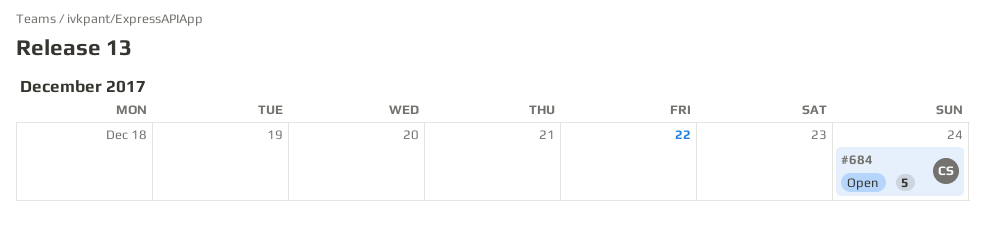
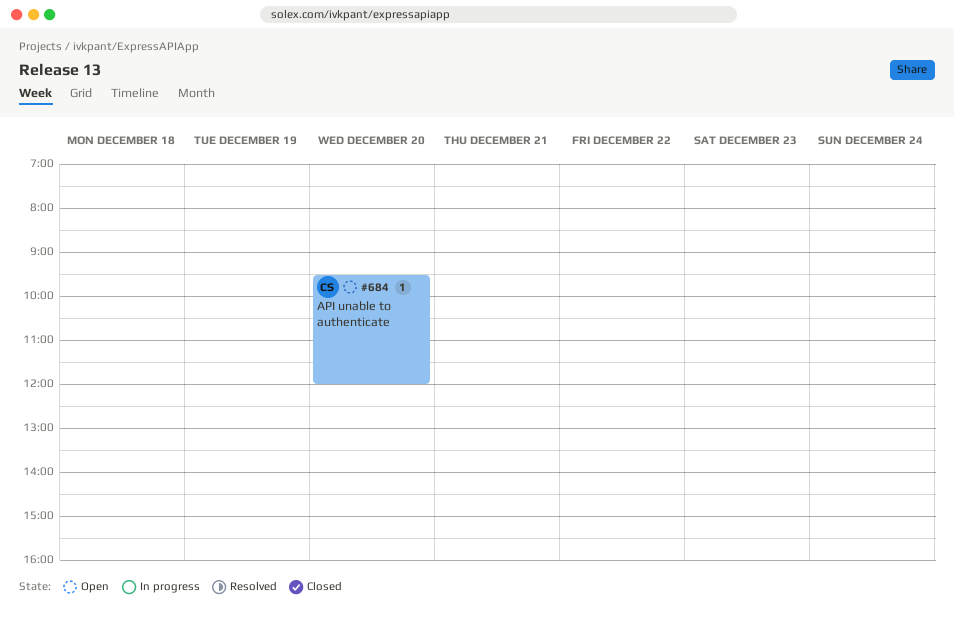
#684, estimate: 5 -> 1
#684, day: Dec 24 -> Dec 20

